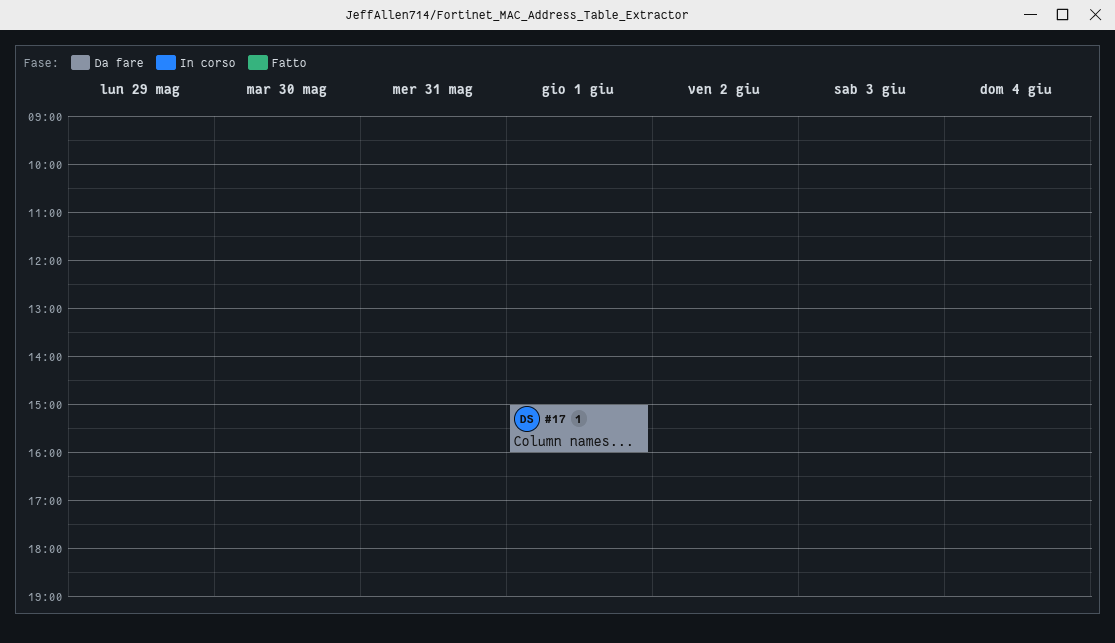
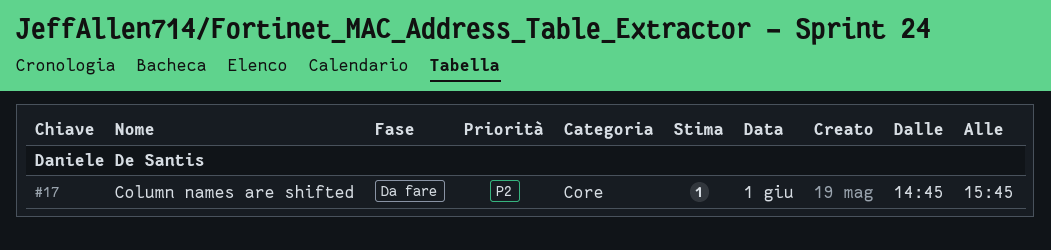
#17, begins: 15:00 -> 14:45
#17, ends: 16:00 -> 15:45

